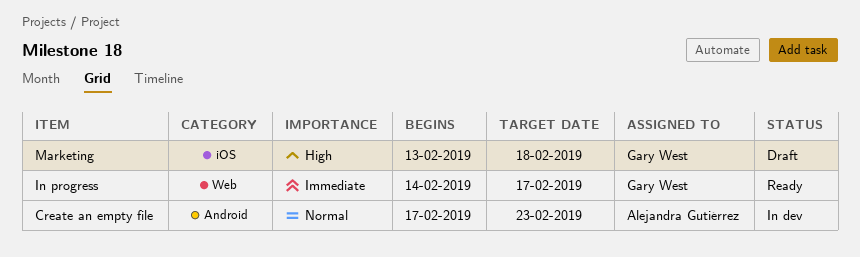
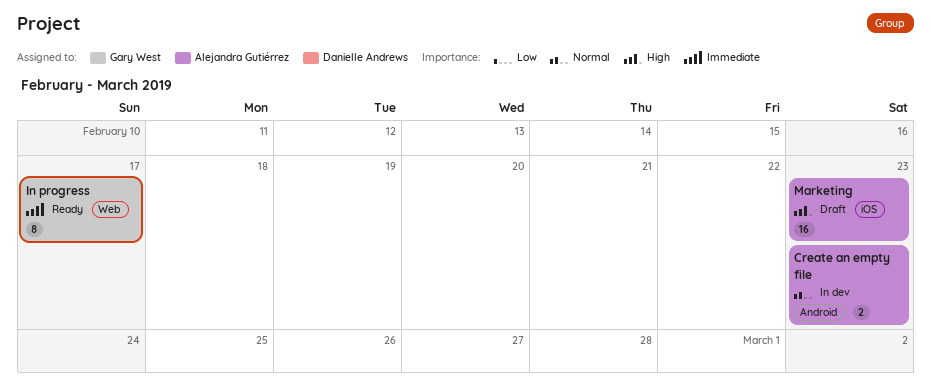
Marketing, owner: Gary West -> Alejandra Gutiérrez
Marketing, due: Feb 18 -> Feb 23

